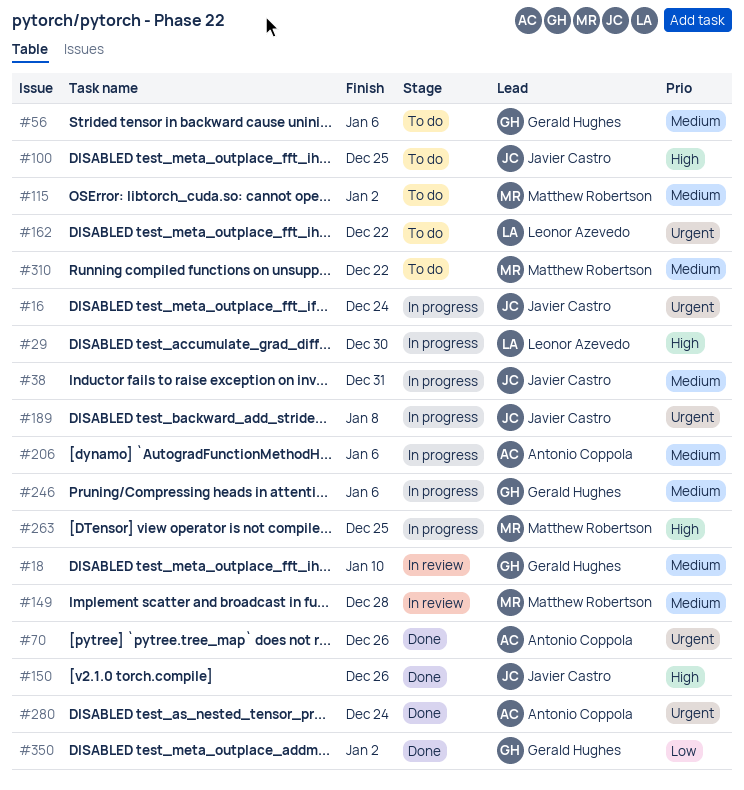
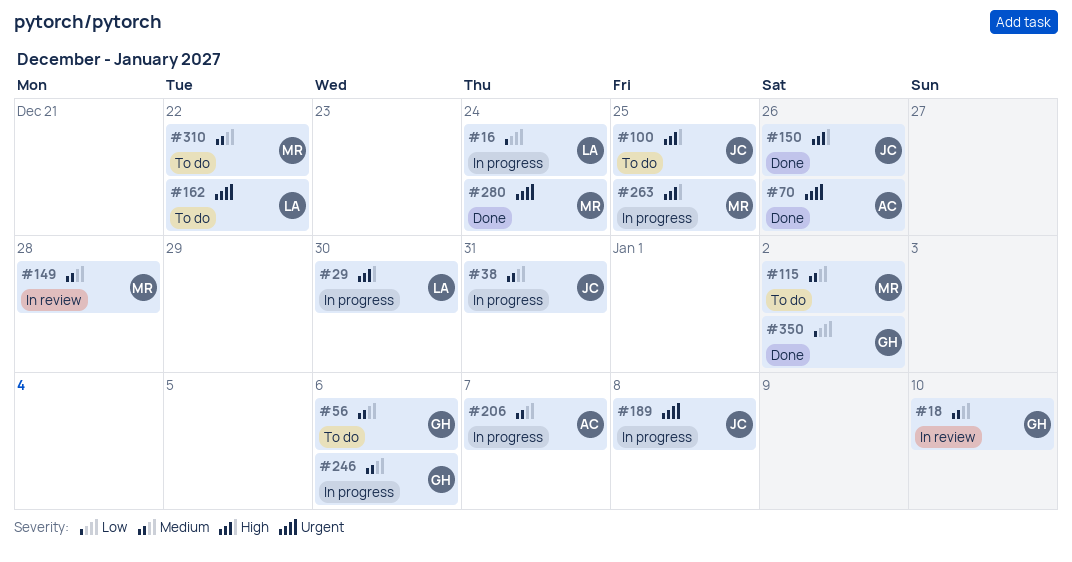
#16, owner: Javier Castro -> Leonor Azevedo
#16, priority: Urgent -> Low
#206, due: Jan 6 -> Jan 7
#280, owner: Antonio Coppola -> Matthew Robertson

